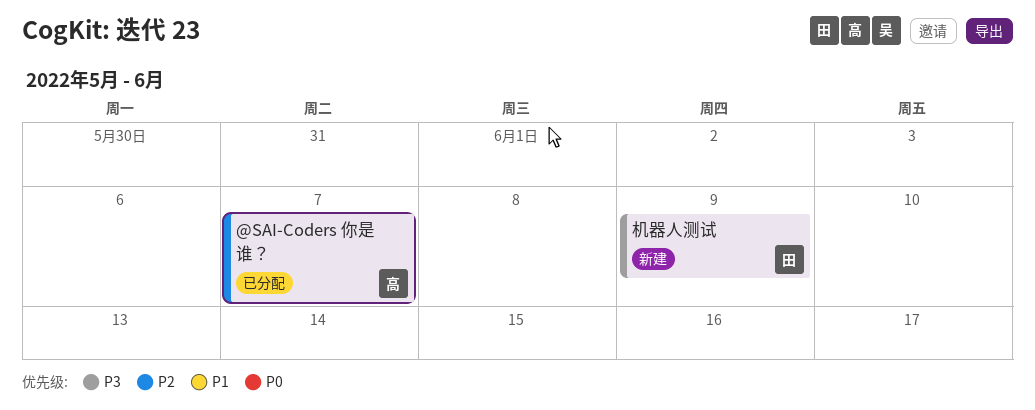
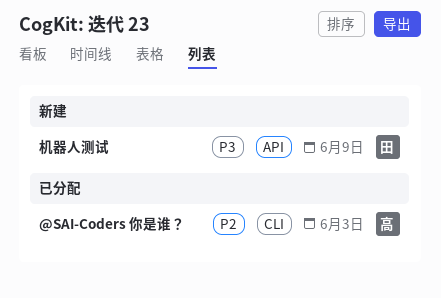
@SAI-Coders 你是谁？, due: Jun 7 -> Jun 3

